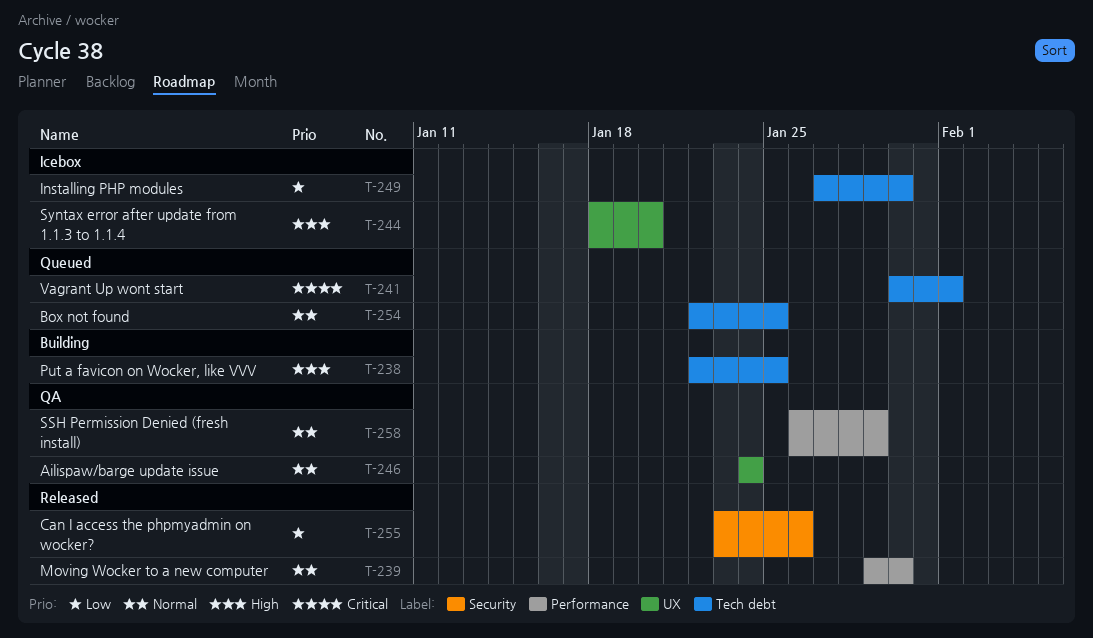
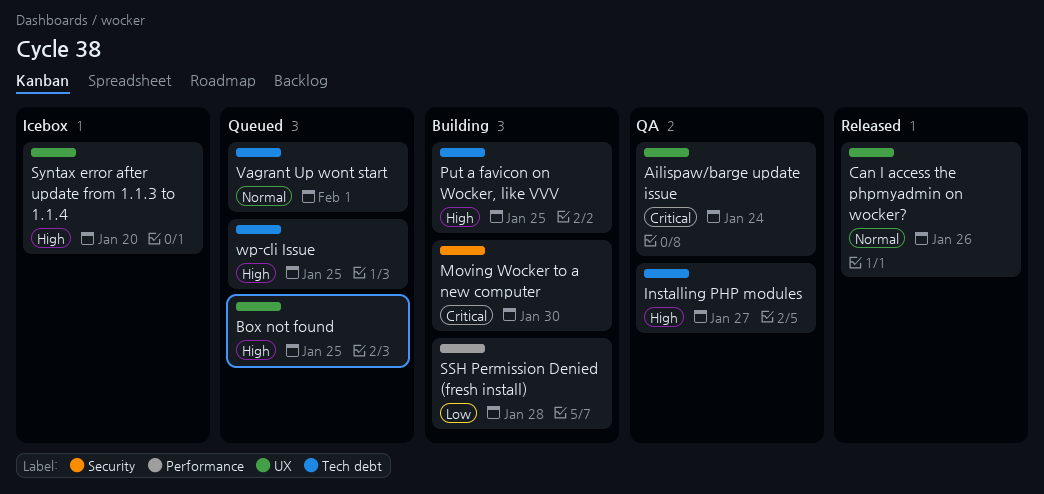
Ailispaw/barge update issue, priority: Normal -> Critical
Box not found, priority: Normal -> High
Box not found, label: Tech debt -> UX
Can I access the phpmyadmin on wocker?, priority: Low -> Normal
Can I access the phpmyadmin on wocker?, label: Security -> UX
Installing PHP modules, status: Icebox -> QA
Installing PHP modules, priority: Low -> High
Installing PHP modules, due: Jan 30 -> Jan 27
Moving Wocker to a new computer, status: Released -> Building
Moving Wocker to a new computer, priority: Normal -> Critical
Moving Wocker to a new computer, label: Performance -> Security
SSH Permission Denied (fresh install), status: QA -> Building
SSH Permission Denied (fresh install), priority: Normal -> Low
SSH Permission Denied (fresh install), due: Jan 29 -> Jan 28
Vagrant Up wont start, priority: Critical -> Normal
wp-cli Issue: none -> present

